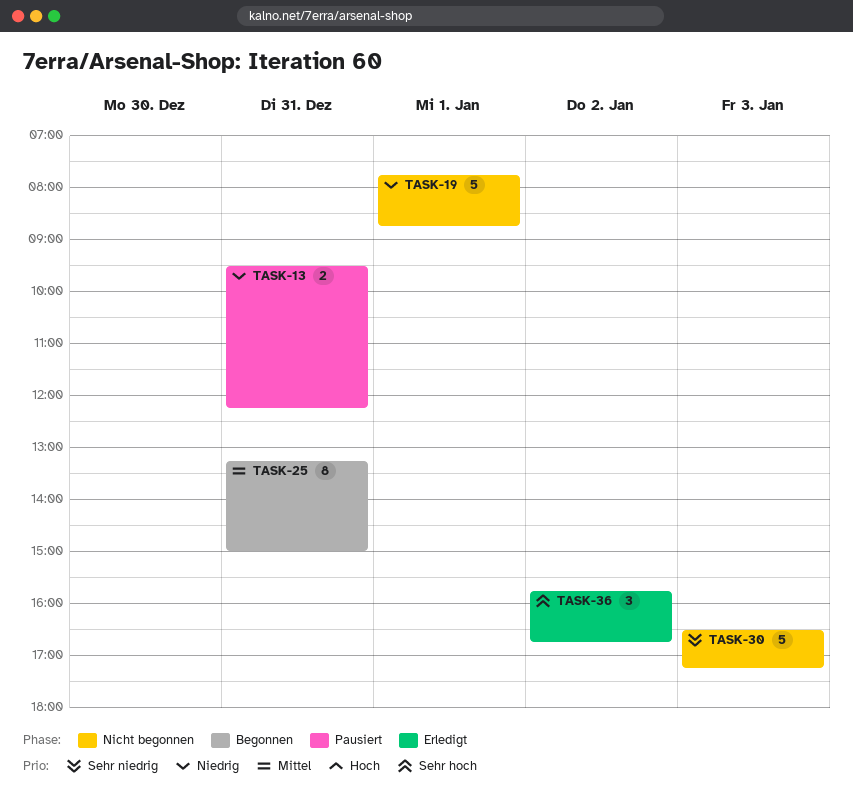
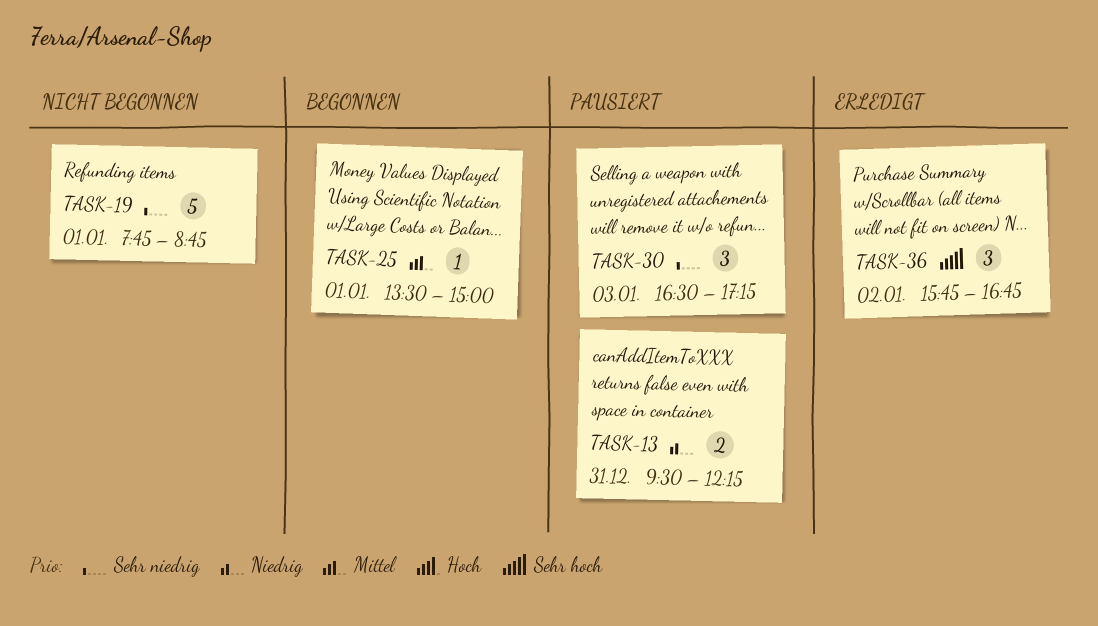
TASK-19, priority: Niedrig -> Sehr niedrig
TASK-25, estimate: 8 -> 1
TASK-25, day: Dec 31 -> Jan 1
TASK-25, begins: 13:15 -> 13:30
TASK-30, status: Nicht begonnen -> Pausiert
TASK-30, estimate: 5 -> 3

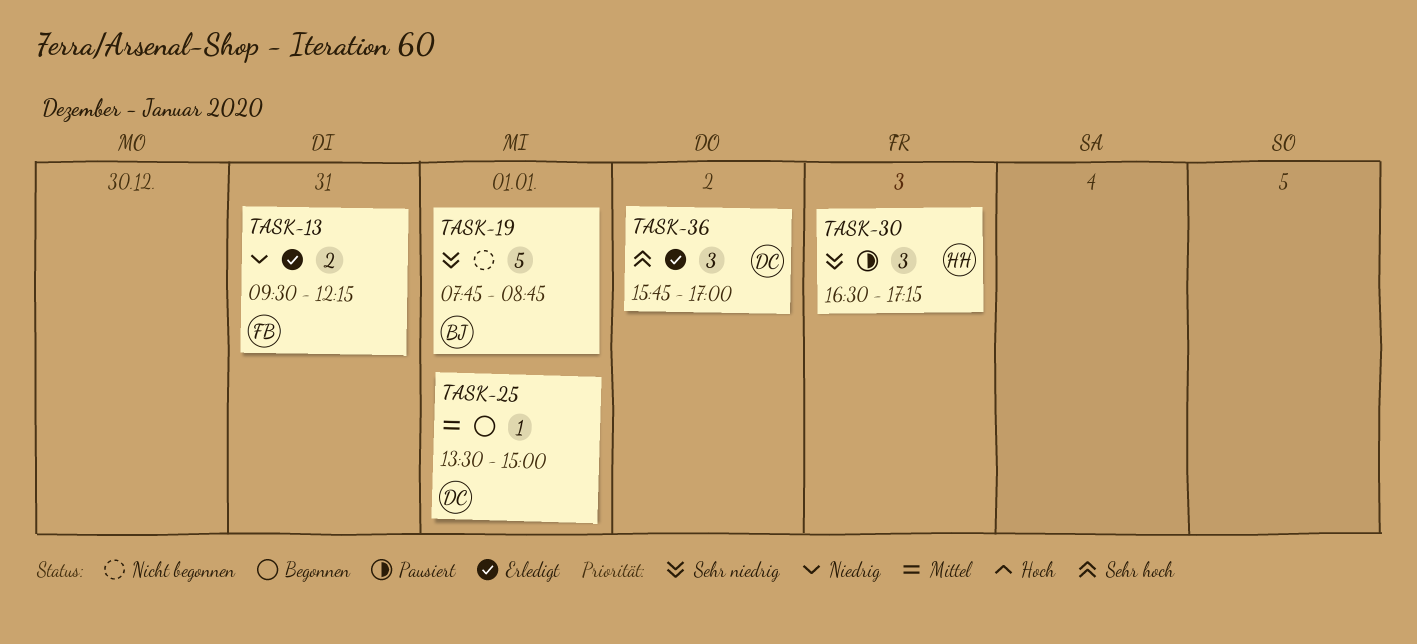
TASK-13, status: Pausiert -> Erledigt
TASK-36, ends: 16:45 -> 17:00

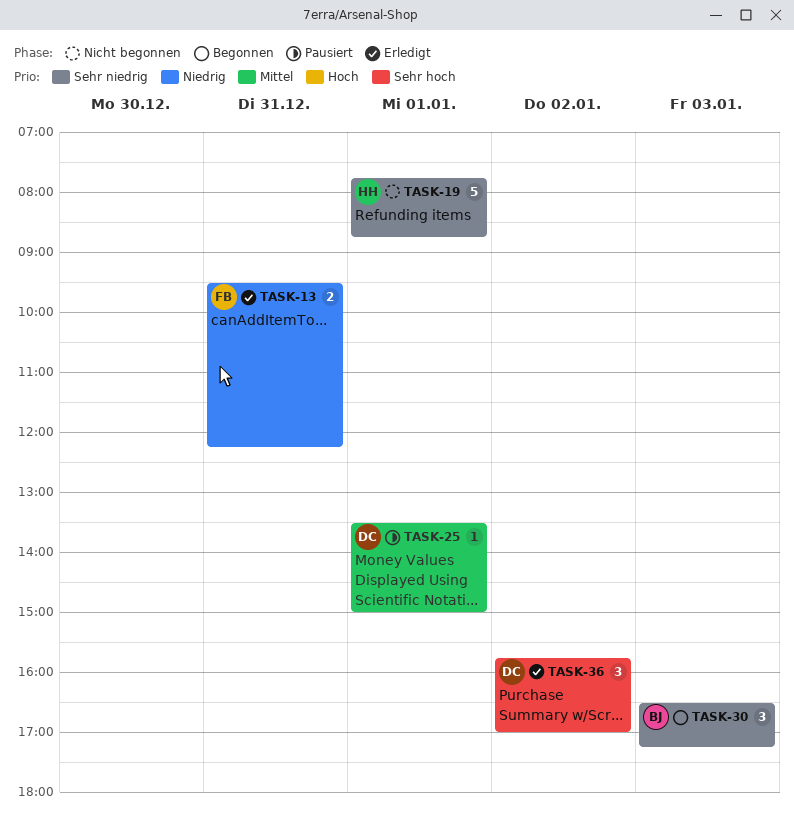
TASK-19, owner: BJ -> HH
TASK-25, status: Begonnen -> Pausiert
TASK-30, status: Pausiert -> Begonnen
TASK-30, owner: HH -> BJ

